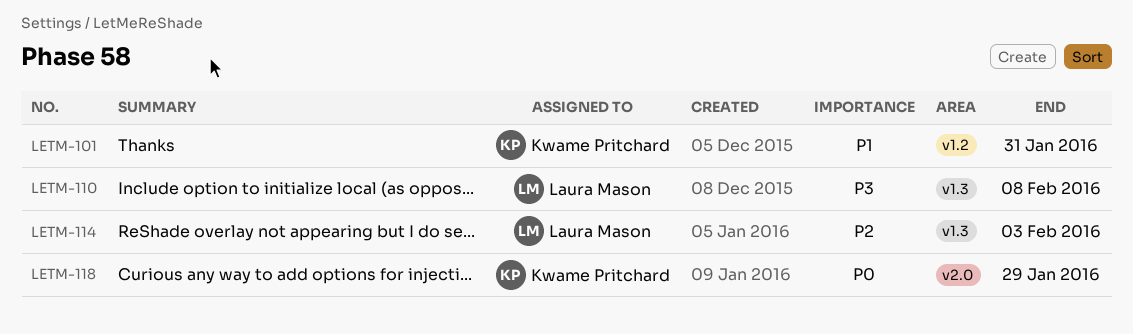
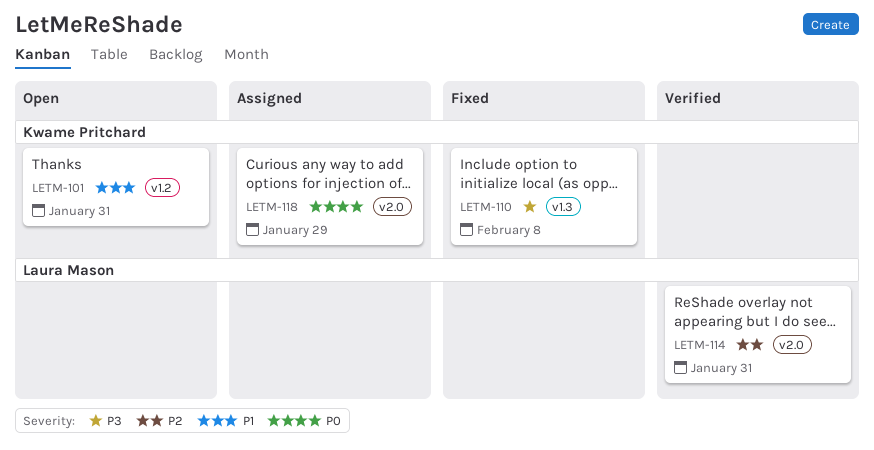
LETM-110, owner: Laura Mason -> Kwame Pritchard
LETM-114, label: v1.3 -> v2.0
LETM-114, due: Feb 3 -> Jan 31

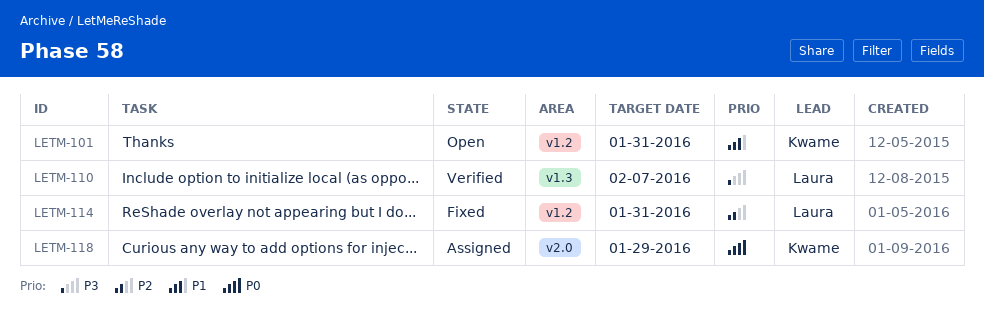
LETM-110, status: Fixed -> Verified
LETM-110, owner: Kwame Pritchard -> Laura Mason
LETM-110, due: Feb 8 -> Feb 7
LETM-114, status: Verified -> Fixed
LETM-114, label: v2.0 -> v1.2

